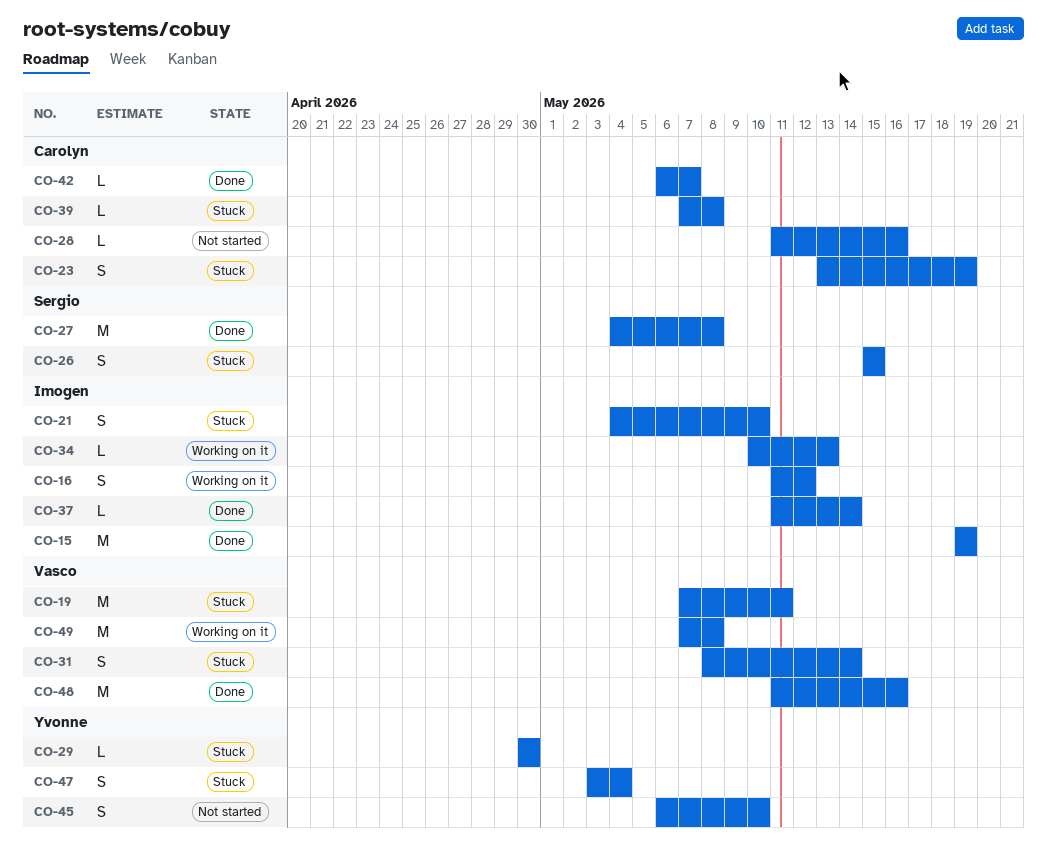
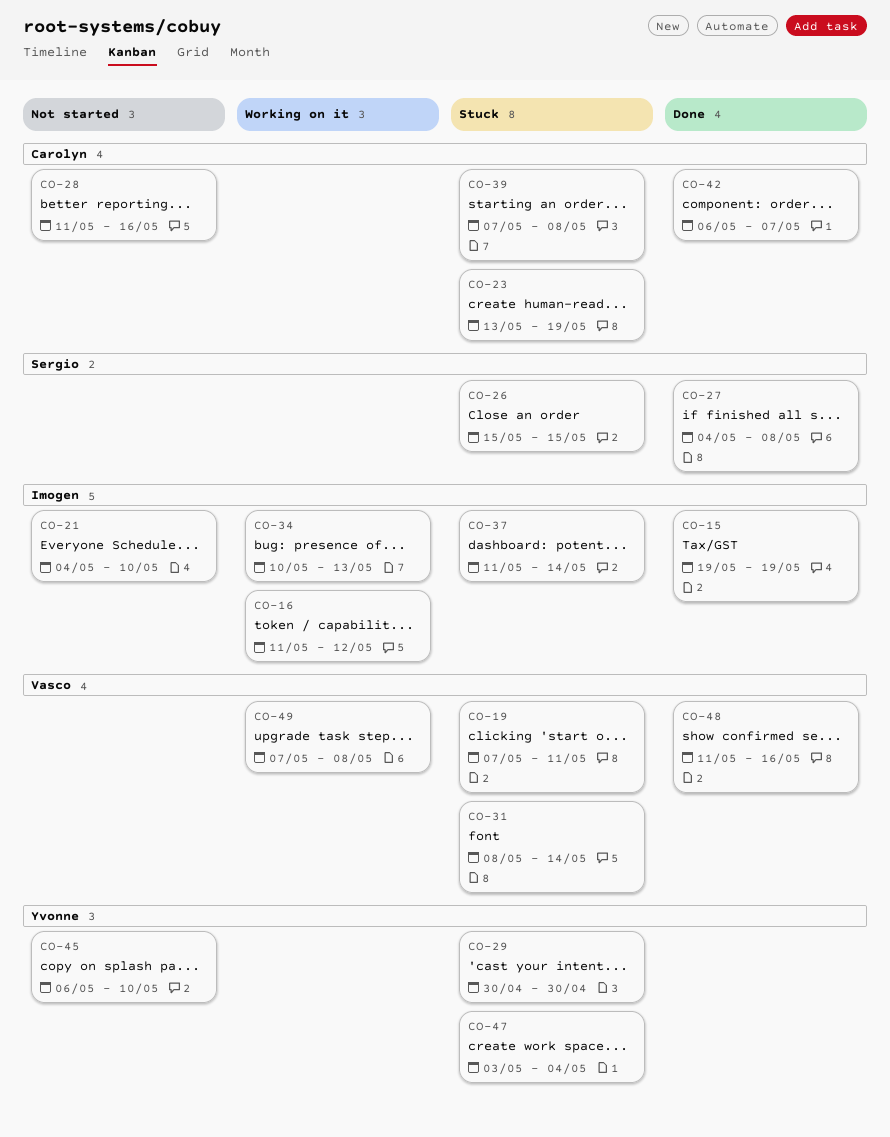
CO-21, status: Stuck -> Not started
CO-37, status: Done -> Stuck

